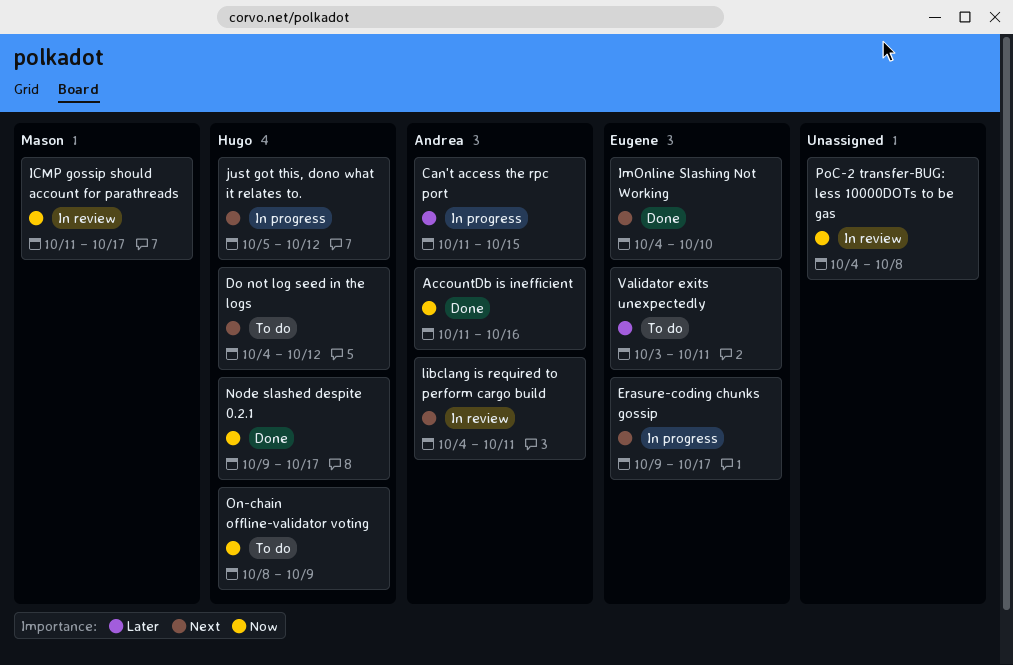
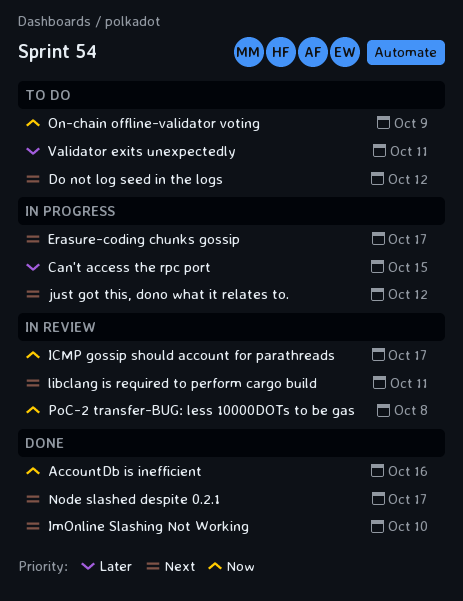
Node slashed despite 0.2.1, priority: Now -> Next

